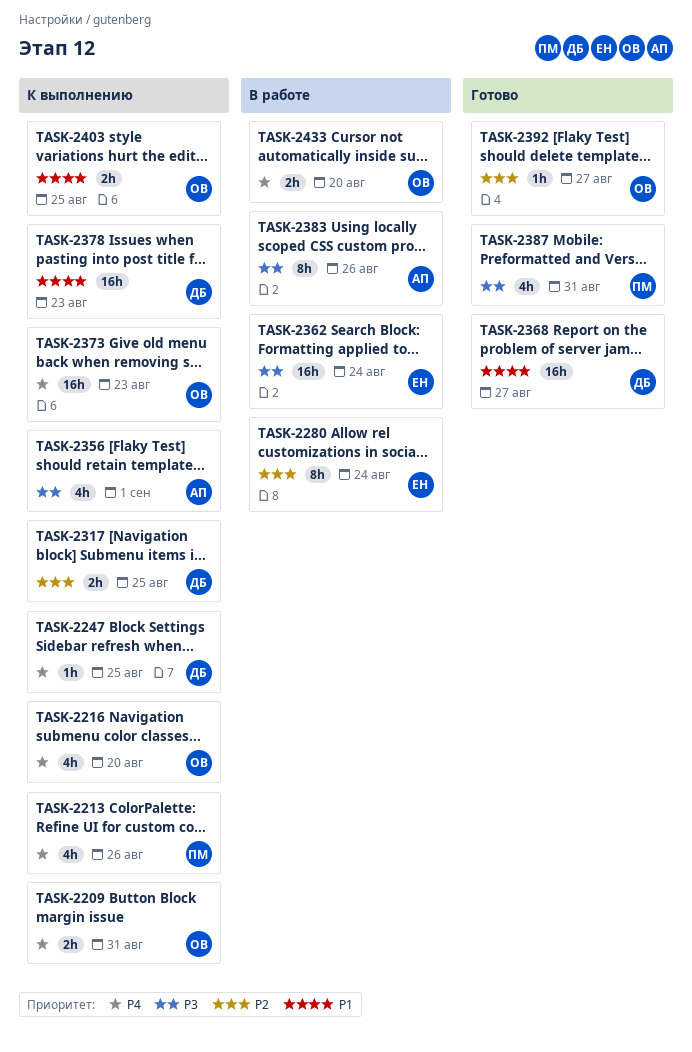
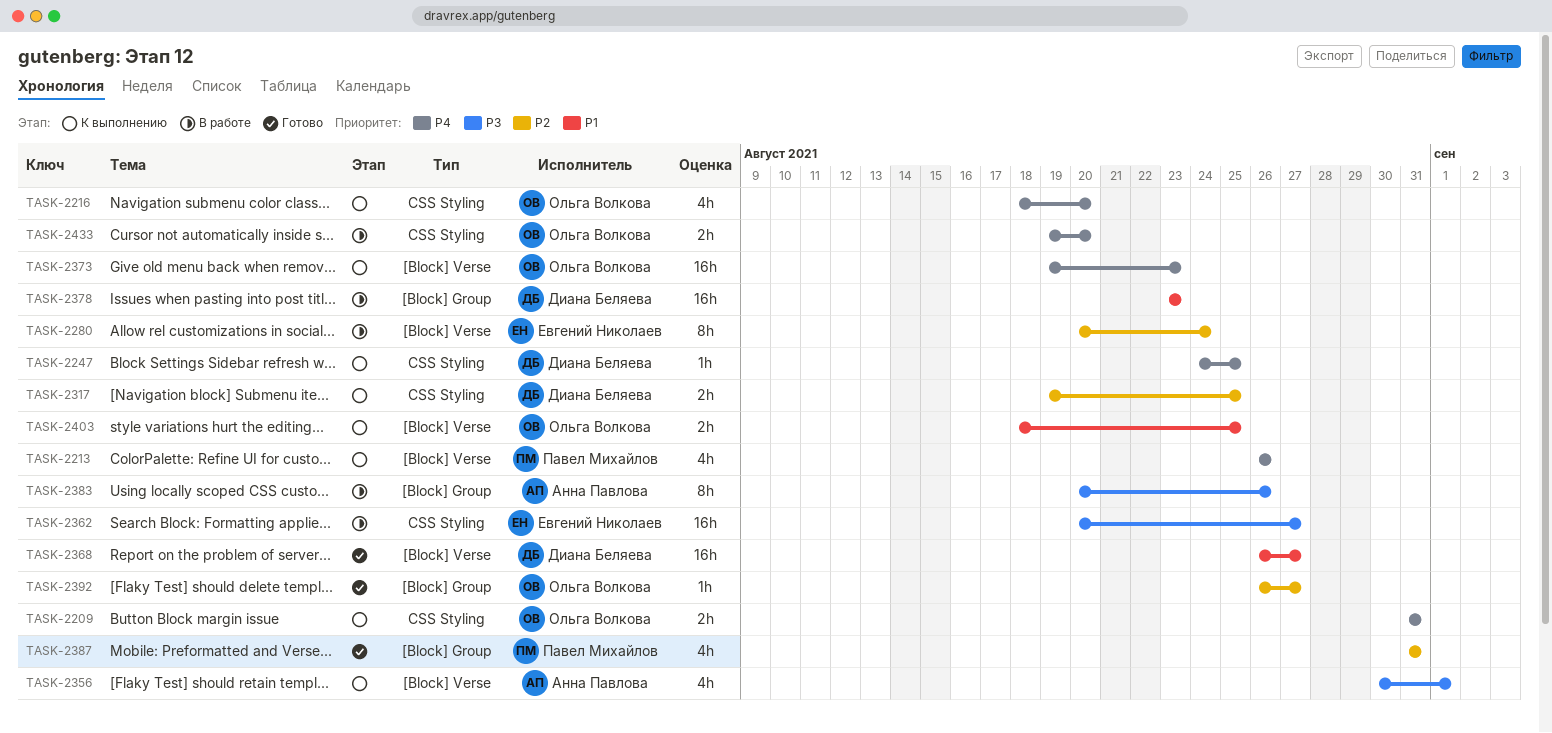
TASK-2362, due: Aug 24 -> Aug 27
TASK-2378, status: К выполнению -> В работе
TASK-2387, priority: P3 -> P2

